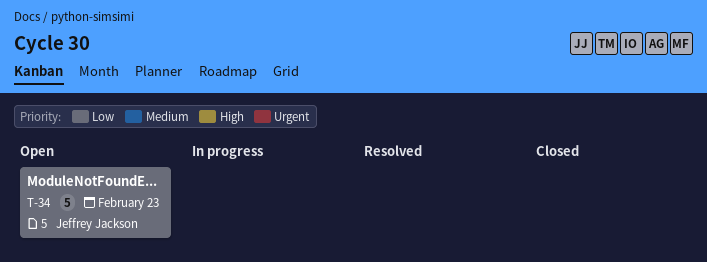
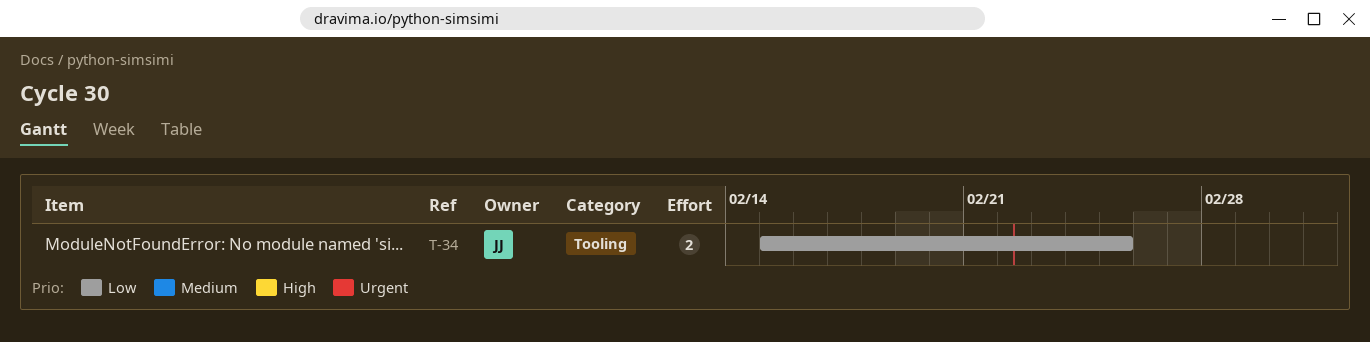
T-34, estimate: 5 -> 2
T-34, due: Feb 23 -> Feb 25

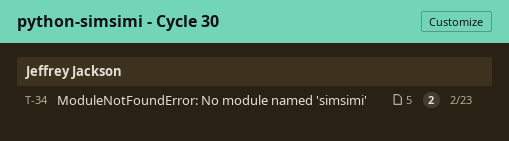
T-34, due: Feb 25 -> Feb 23

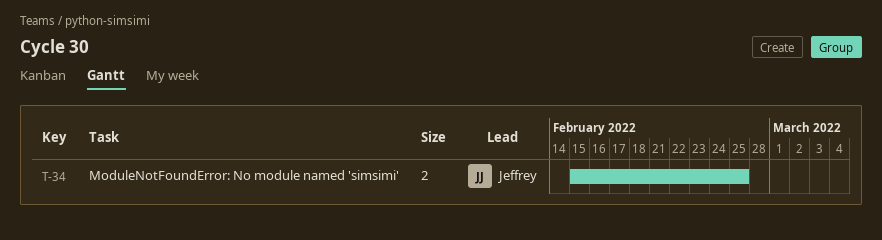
T-34, due: Feb 23 -> Feb 25

